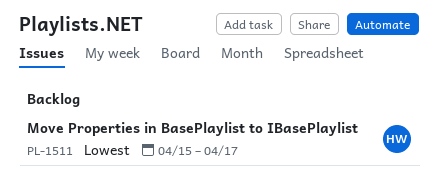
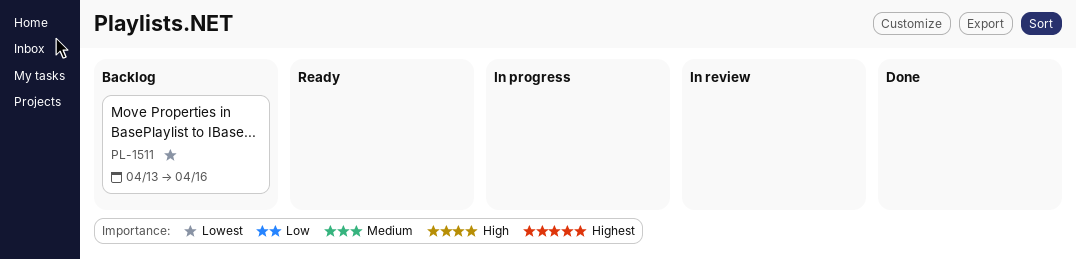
PL-1511, start: Apr 15 -> Apr 13
PL-1511, due: Apr 17 -> Apr 16

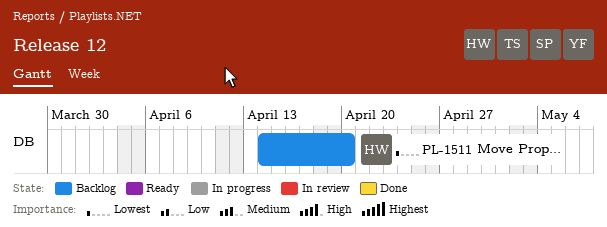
PL-1511, start: Apr 13 -> Apr 14
PL-1511, due: Apr 16 -> Apr 20

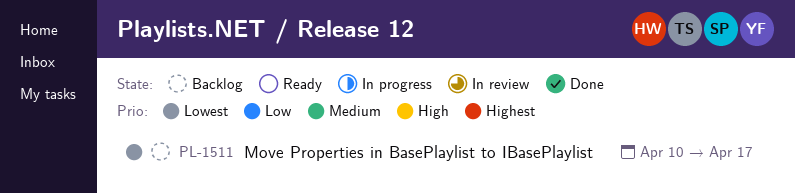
PL-1511, start: Apr 14 -> Apr 10
PL-1511, due: Apr 20 -> Apr 17

